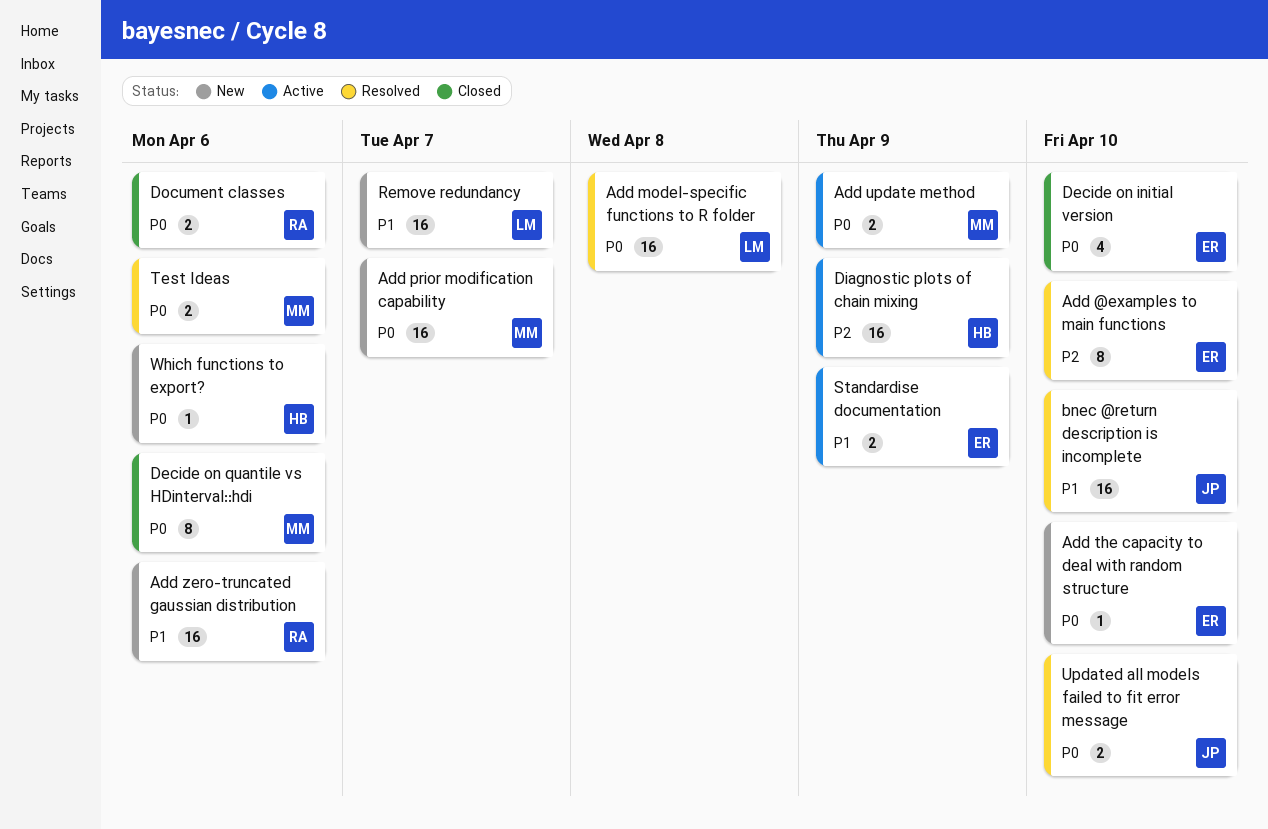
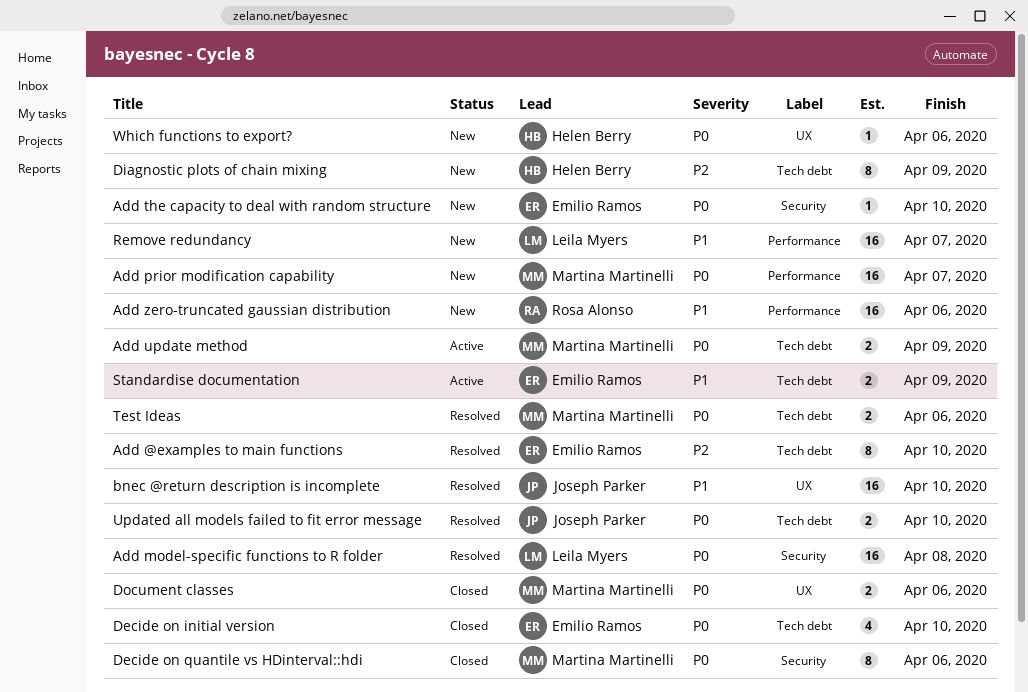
Diagnostic plots of chain mixing, status: Active -> New
Diagnostic plots of chain mixing, estimate: 16 -> 8
Document classes, owner: Rosa Alonso -> Martina Martinelli

